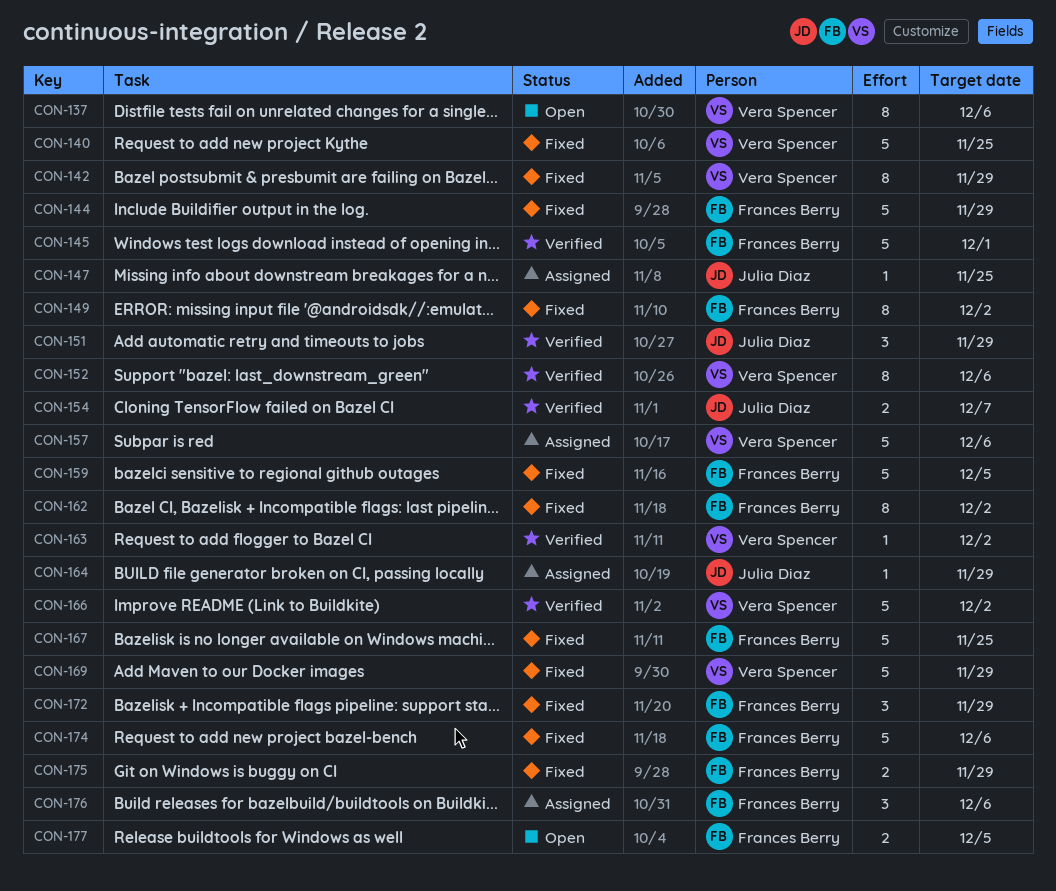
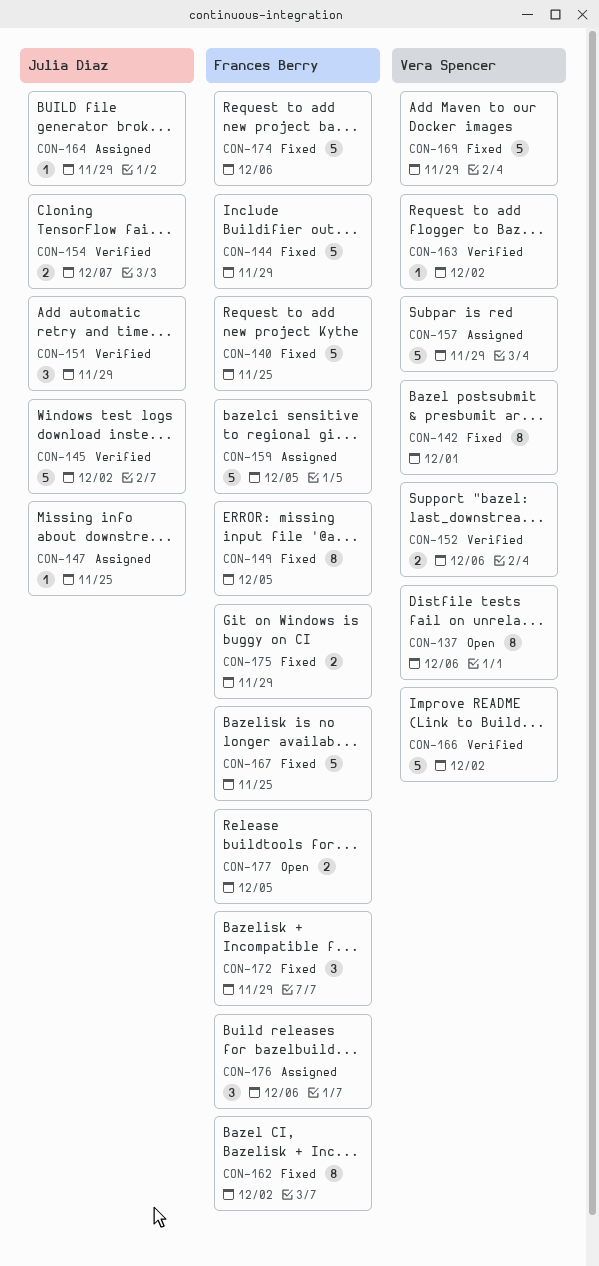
CON-140, owner: Vera Spencer -> Frances Berry
CON-142, due: Nov 29 -> Dec 1
CON-145, owner: Frances Berry -> Julia Diaz
CON-145, due: Dec 1 -> Dec 2
CON-149, due: Dec 2 -> Dec 5
CON-152, estimate: 8 -> 2
CON-157, due: Dec 6 -> Nov 29
CON-159, status: Fixed -> Assigned

